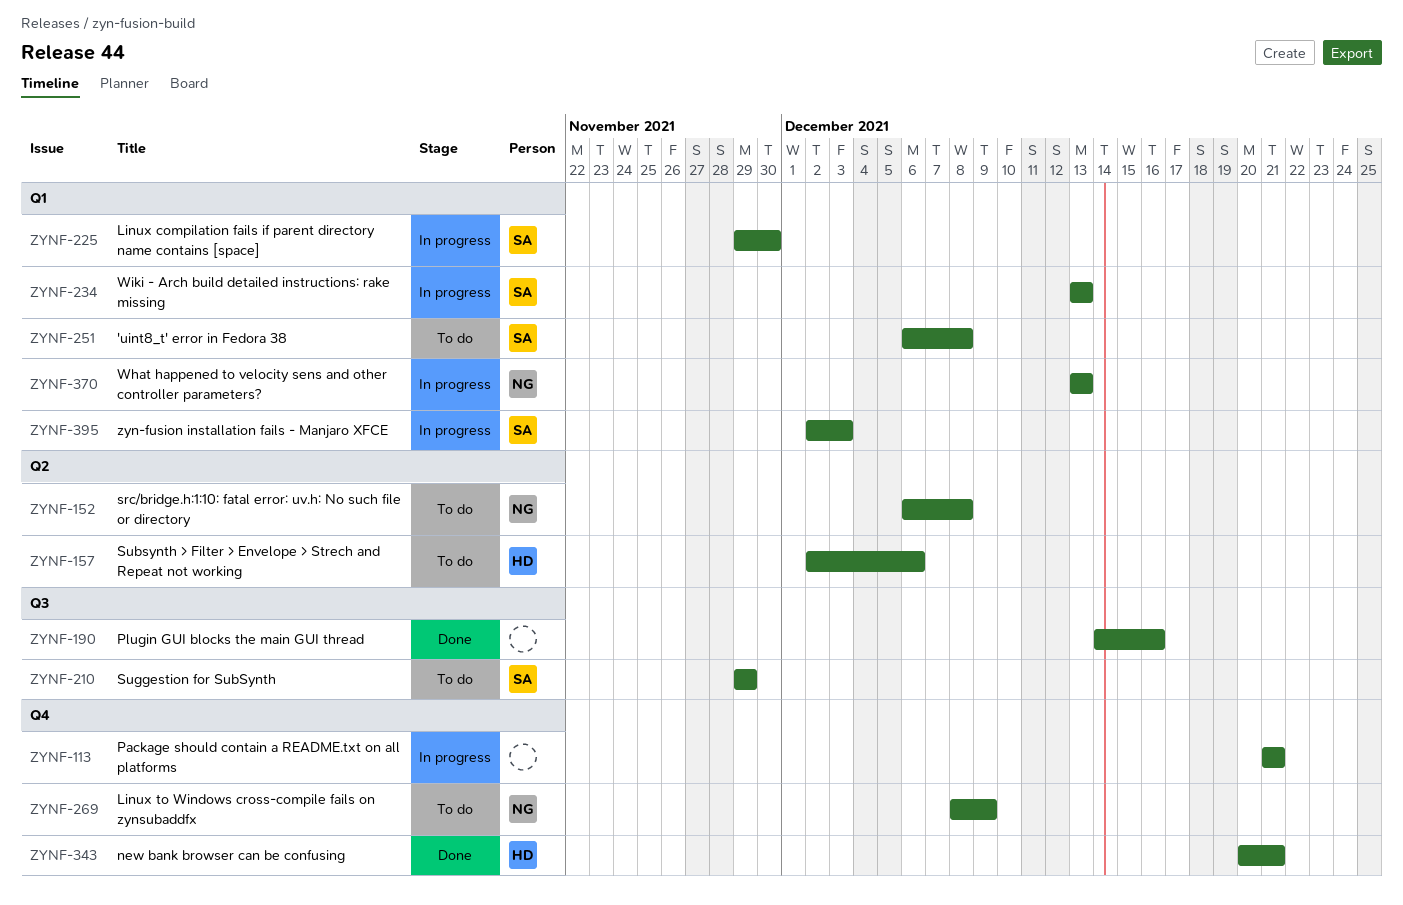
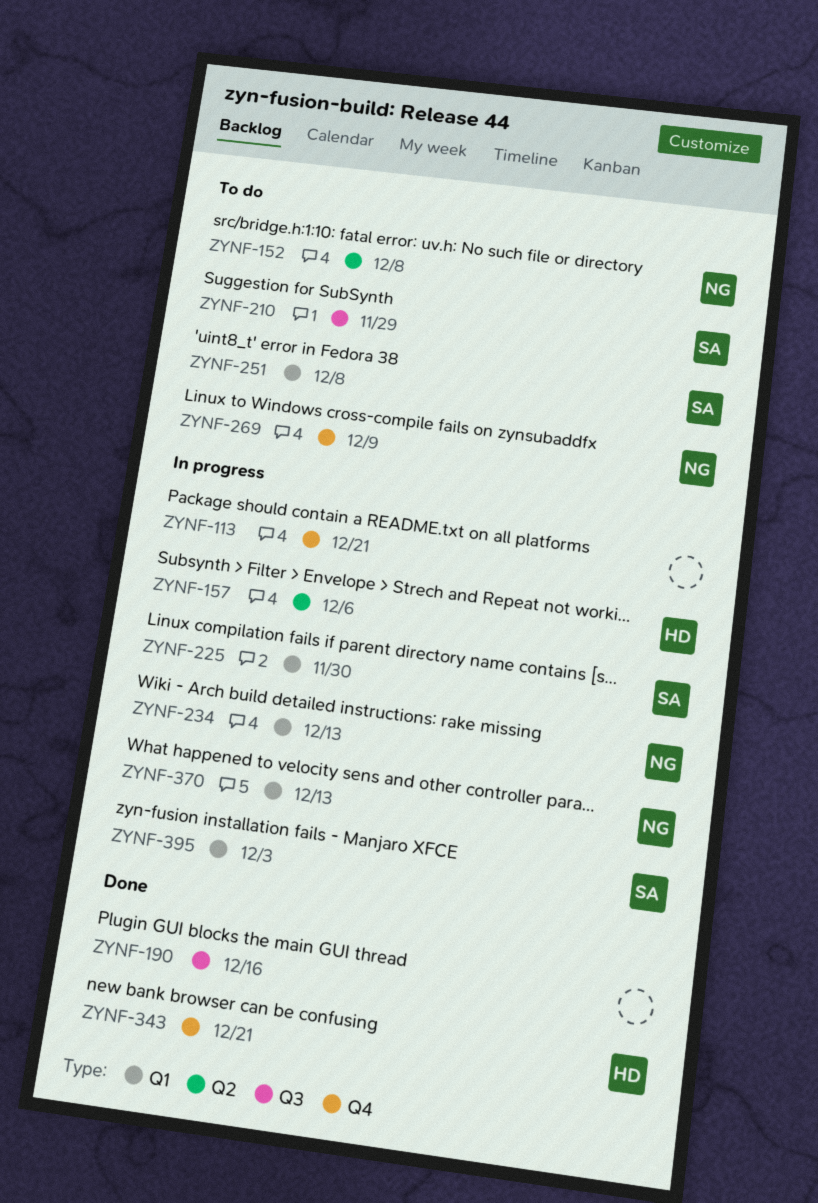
ZYNF-157, status: To do -> In progress
ZYNF-234, owner: SA -> NG

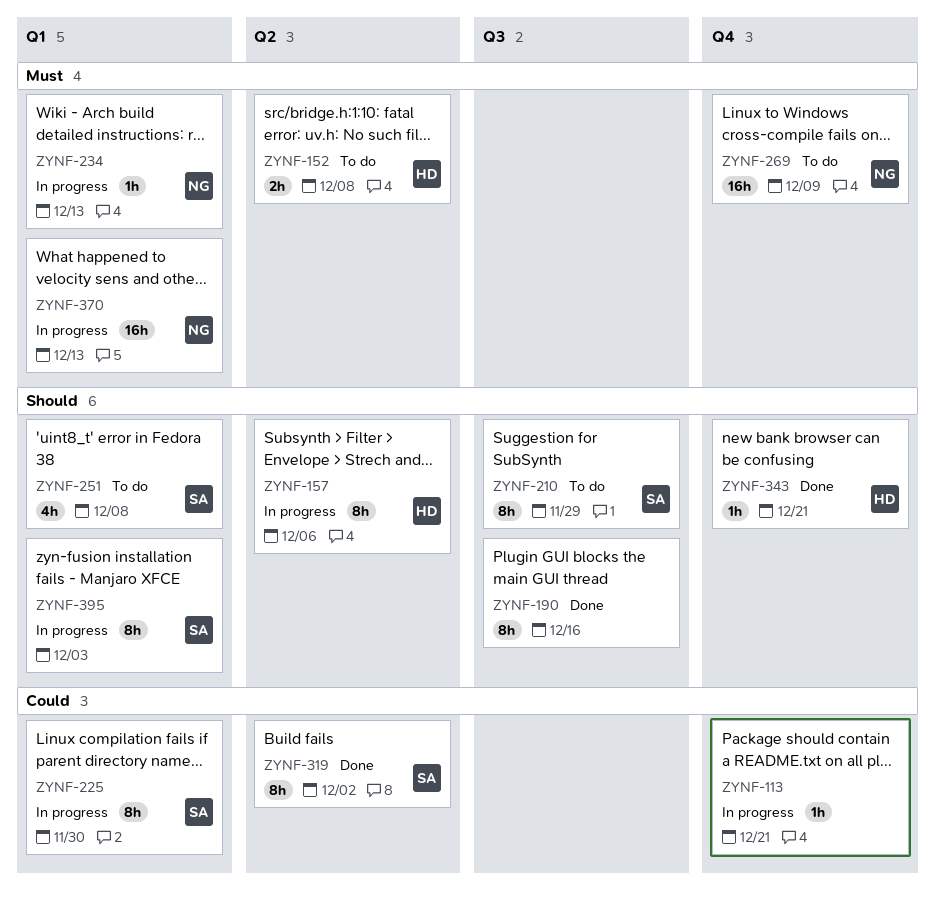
ZYNF-152, owner: NG -> HD
ZYNF-319: none -> present

